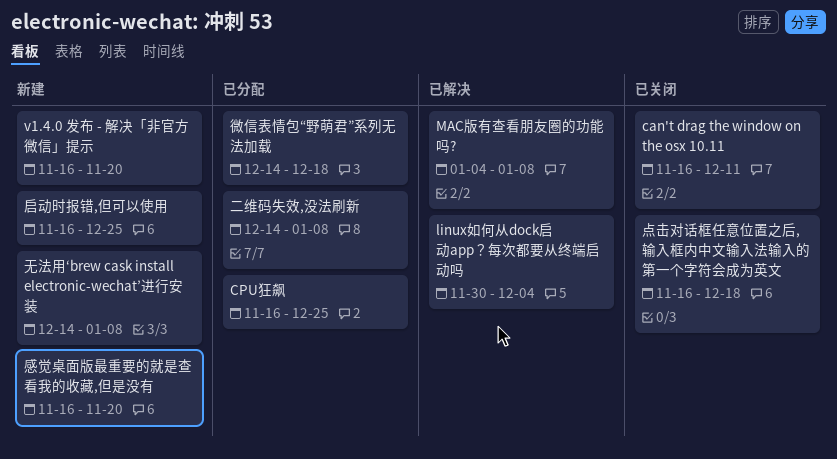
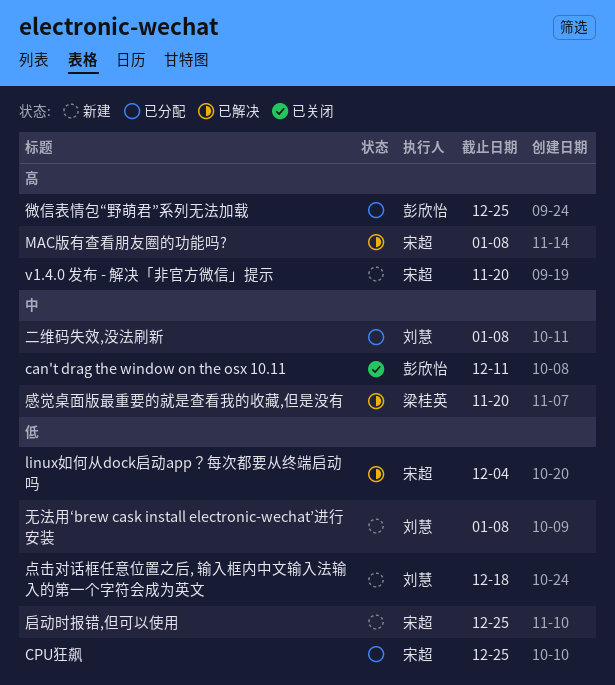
微信表情包“野萌君”系列无法加载, due: Dec 18 -> Dec 25
感觉桌面版最重要的就是查看我的收藏,但是没有, status: 新建 -> 已解决
点击对话框任意位置之后, 输入框内中文输入法输入的第一个字符会成为英文, status: 已关闭 -> 新建

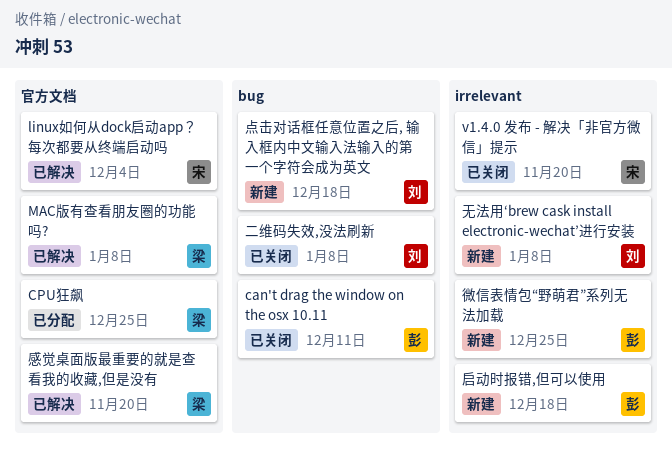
CPU狂飙, owner: 宋超 -> 梁桂英
MAC版有查看朋友圈的功能吗?, owner: 宋超 -> 梁桂英
v1.4.0 发布 - 解决「非官方微信」提示, status: 新建 -> 已关闭
二维码失效,没法刷新, status: 已分配 -> 已关闭
启动时报错,但可以使用, owner: 宋超 -> 彭欣怡
启动时报错,但可以使用, due: Dec 25 -> Dec 18
微信表情包“野萌君”系列无法加载, status: 已分配 -> 新建

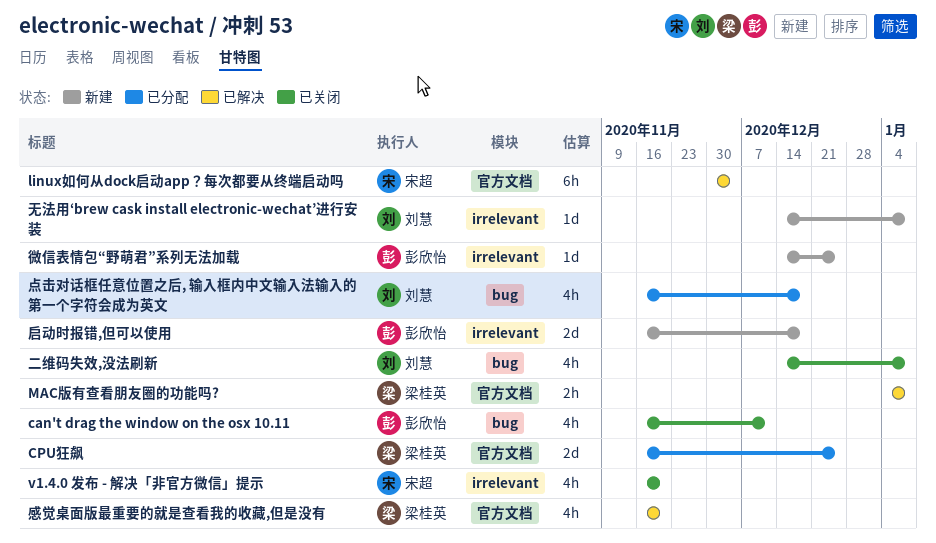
点击对话框任意位置之后, 输入框内中文输入法输入的第一个字符会成为英文, status: 新建 -> 已分配

